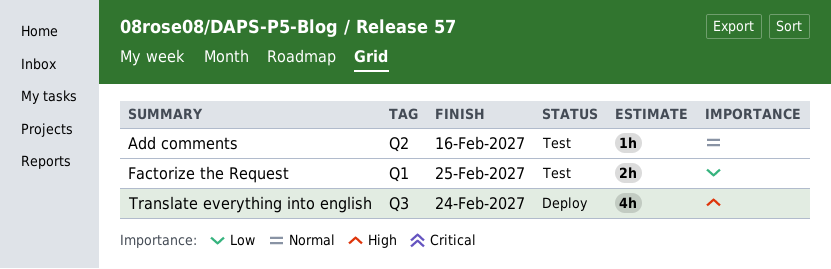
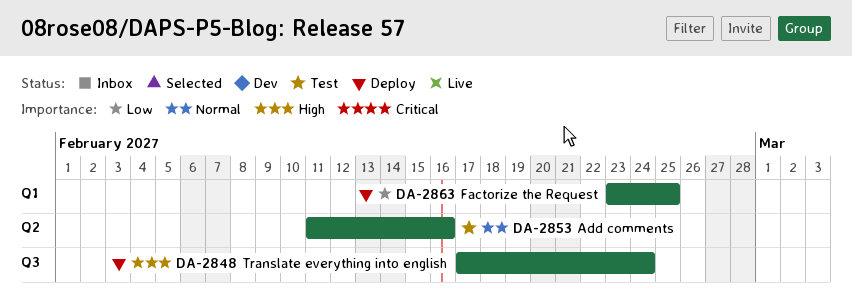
Factorize the Request, status: Test -> Deploy

